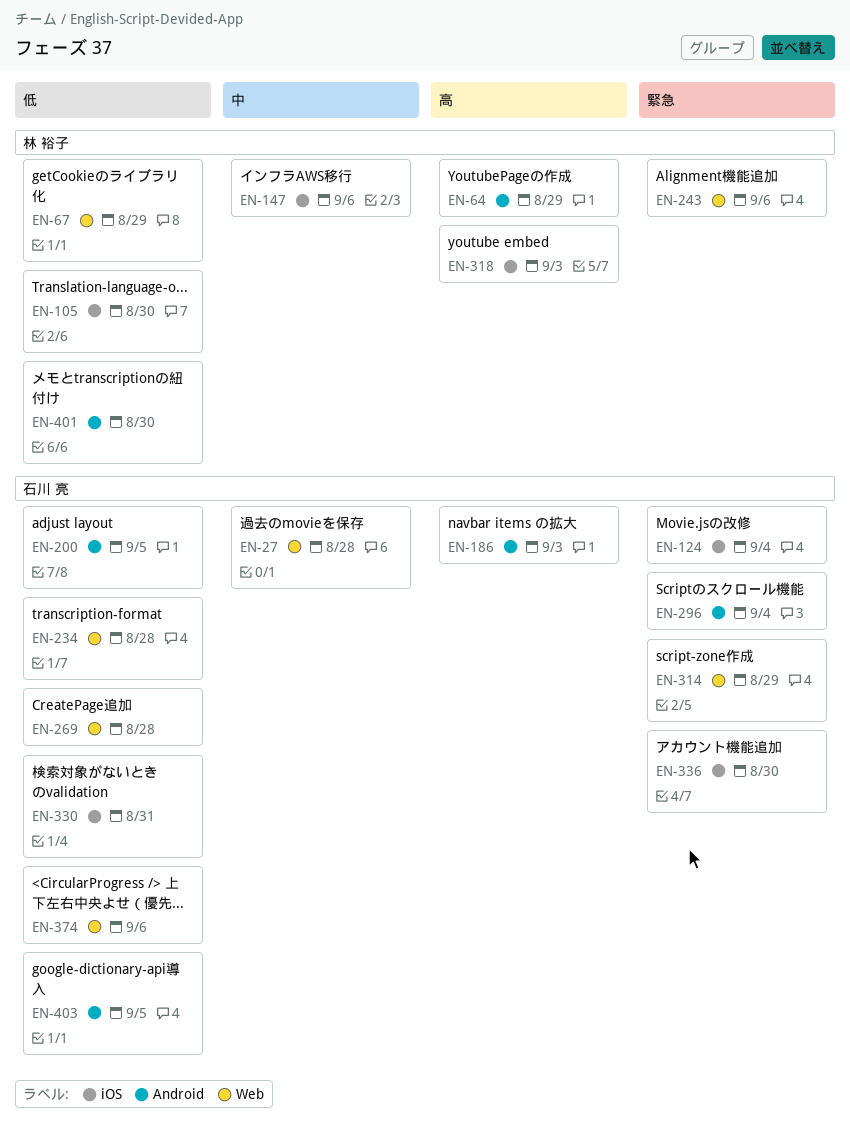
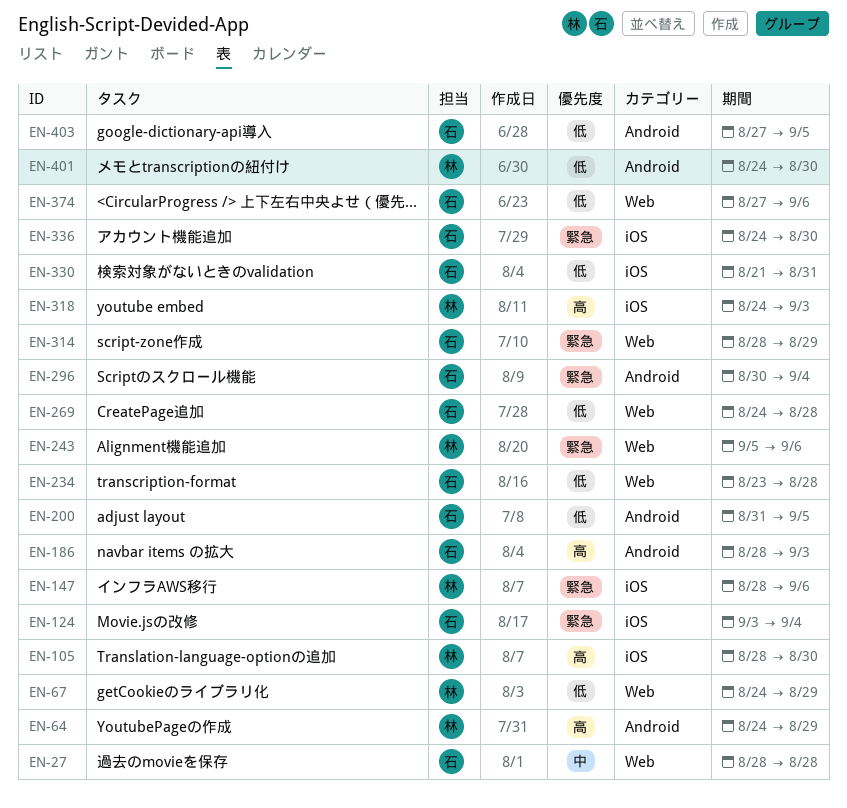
EN-105, priority: 低 -> 高
EN-147, priority: 中 -> 緊急

